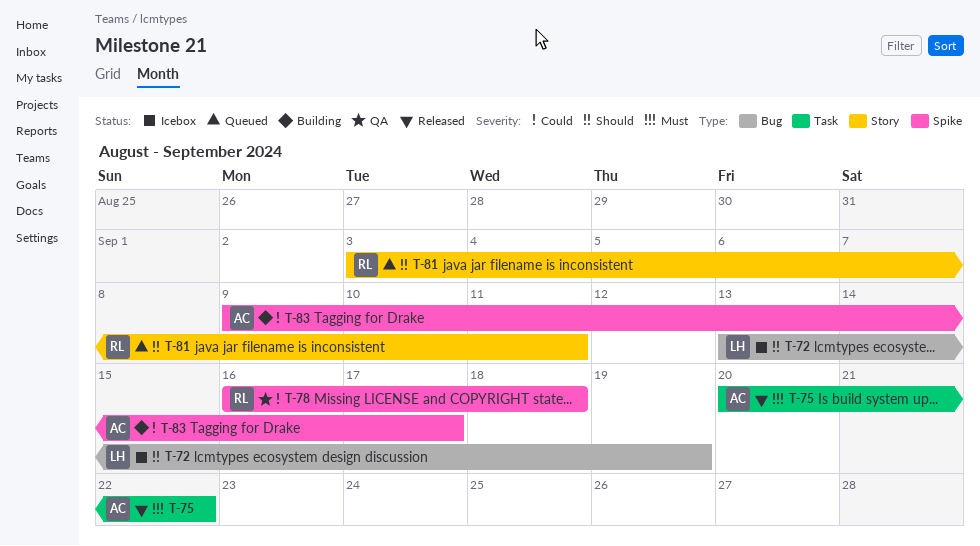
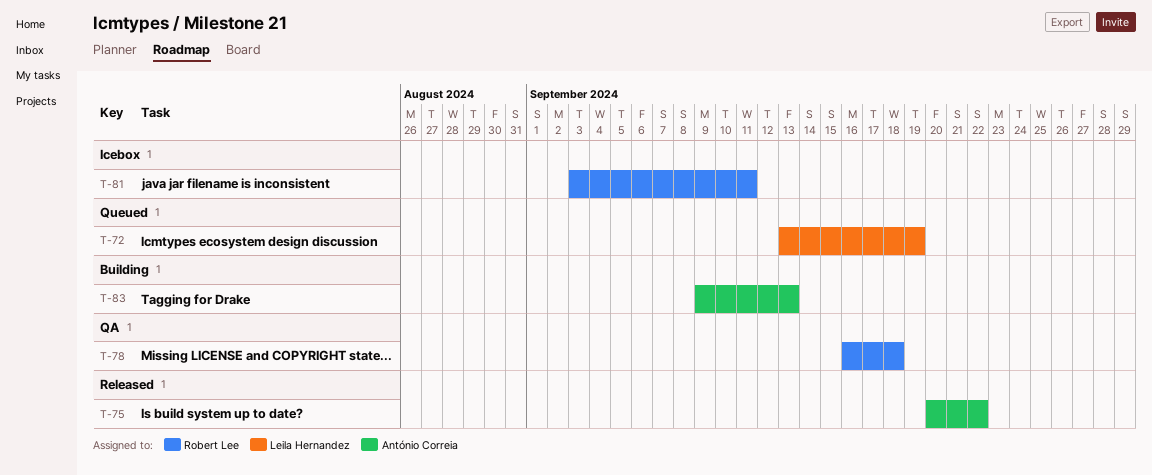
T-72, status: Icebox -> Queued
T-81, status: Queued -> Icebox
T-83, due: Sep 17 -> Sep 13

